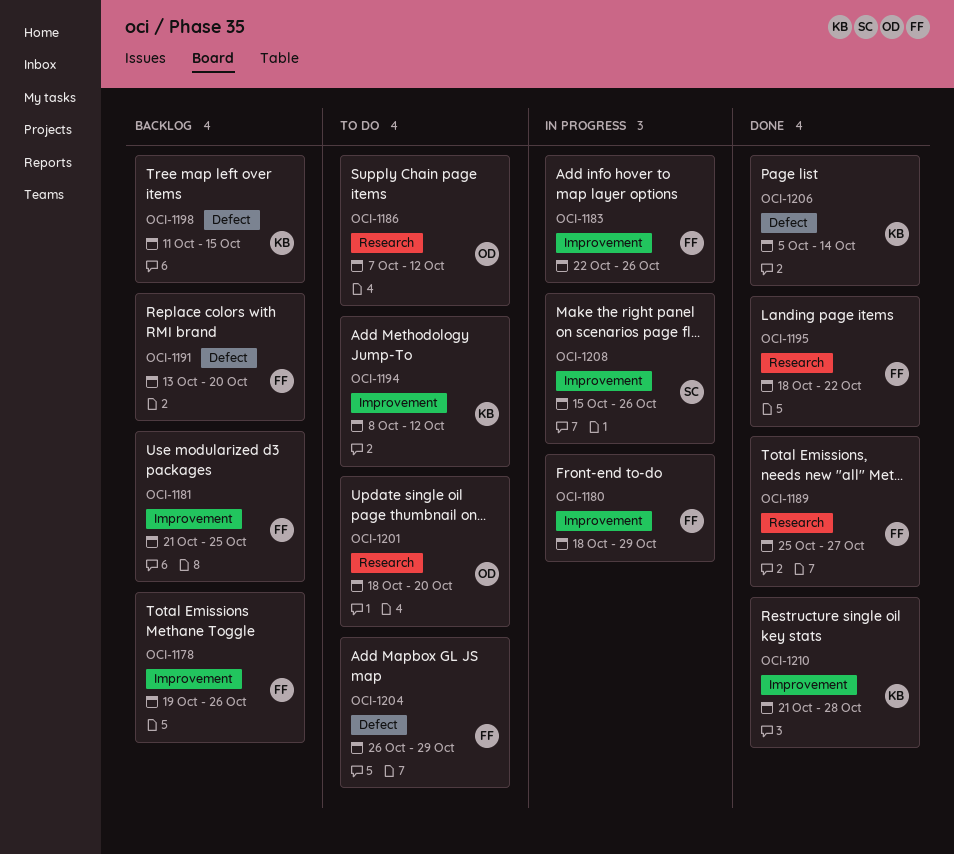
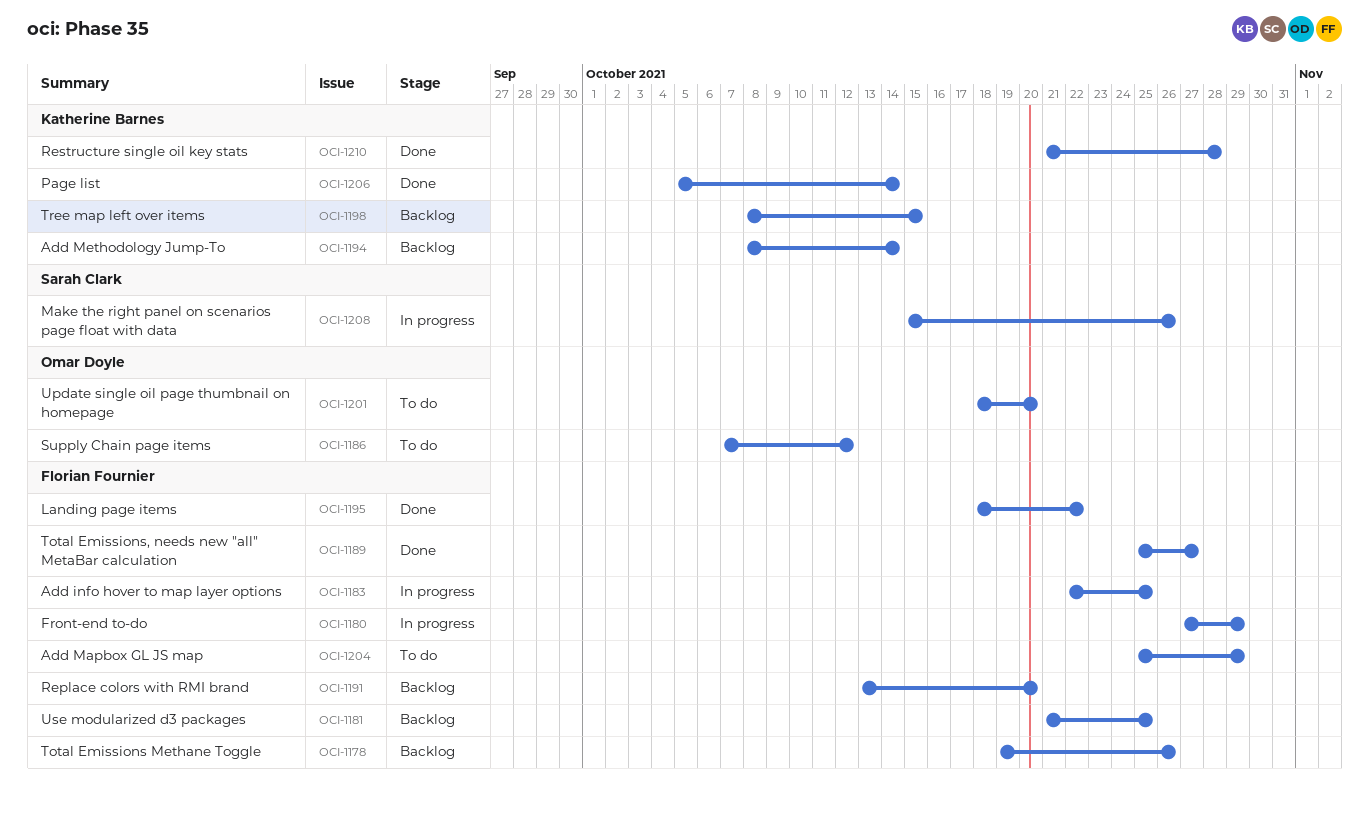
OCI-1180, start: Oct 18 -> Oct 27
OCI-1183, due: Oct 26 -> Oct 25
OCI-1194, status: To do -> Backlog
OCI-1194, due: Oct 12 -> Oct 14
OCI-1198, start: Oct 11 -> Oct 8
OCI-1204, start: Oct 26 -> Oct 25

